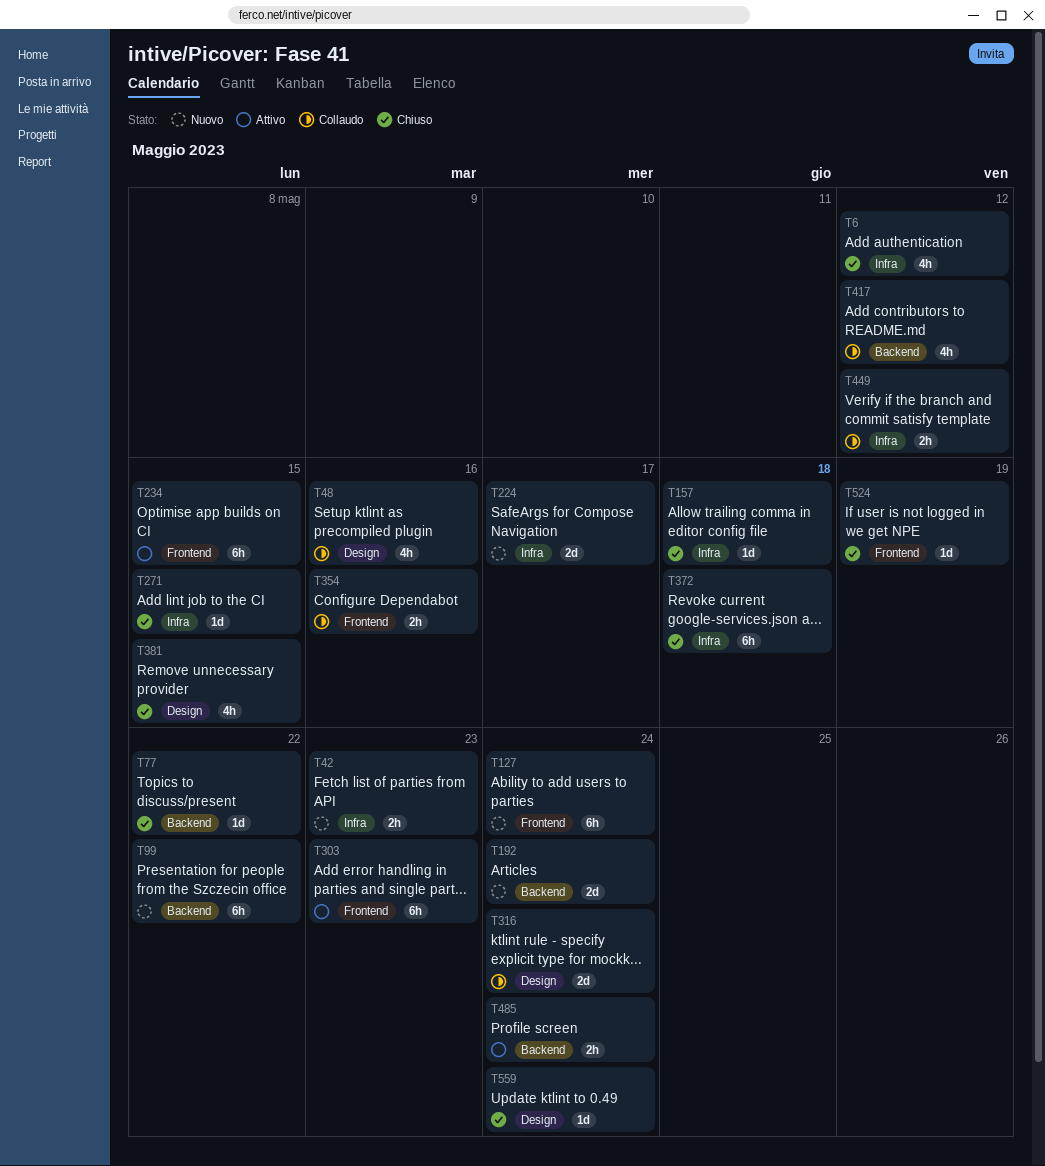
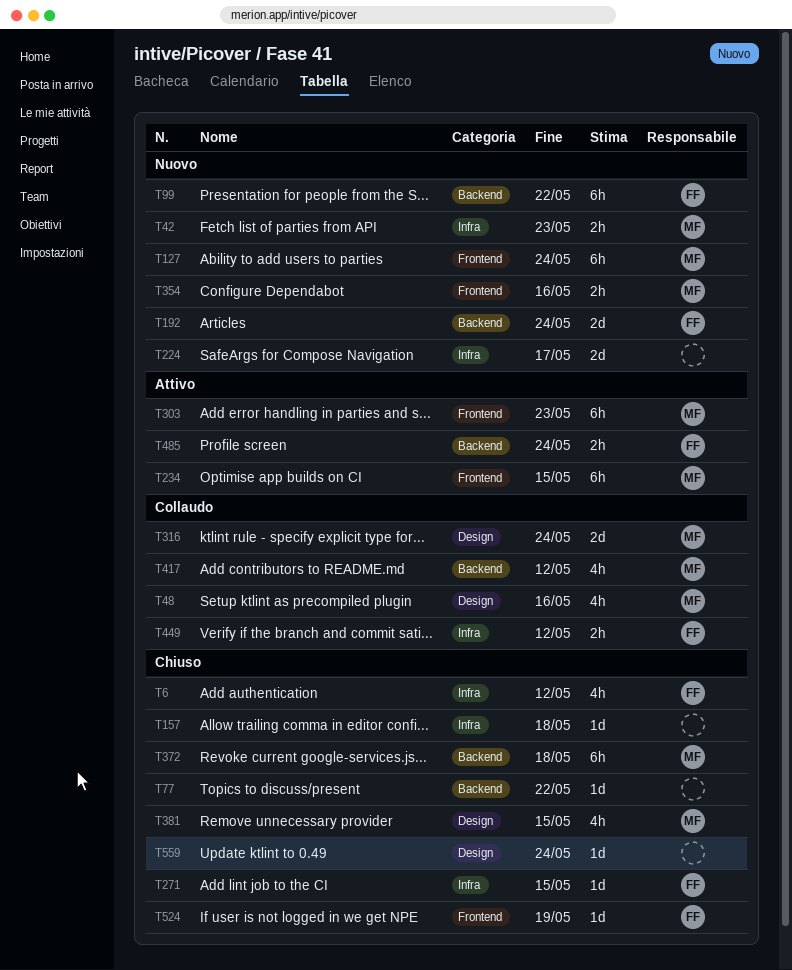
T354, status: Collaudo -> Nuovo
T372, label: Infra -> Backend

